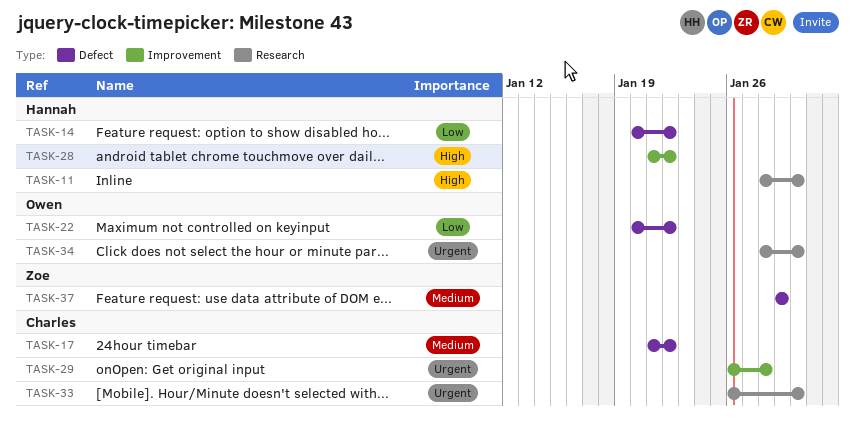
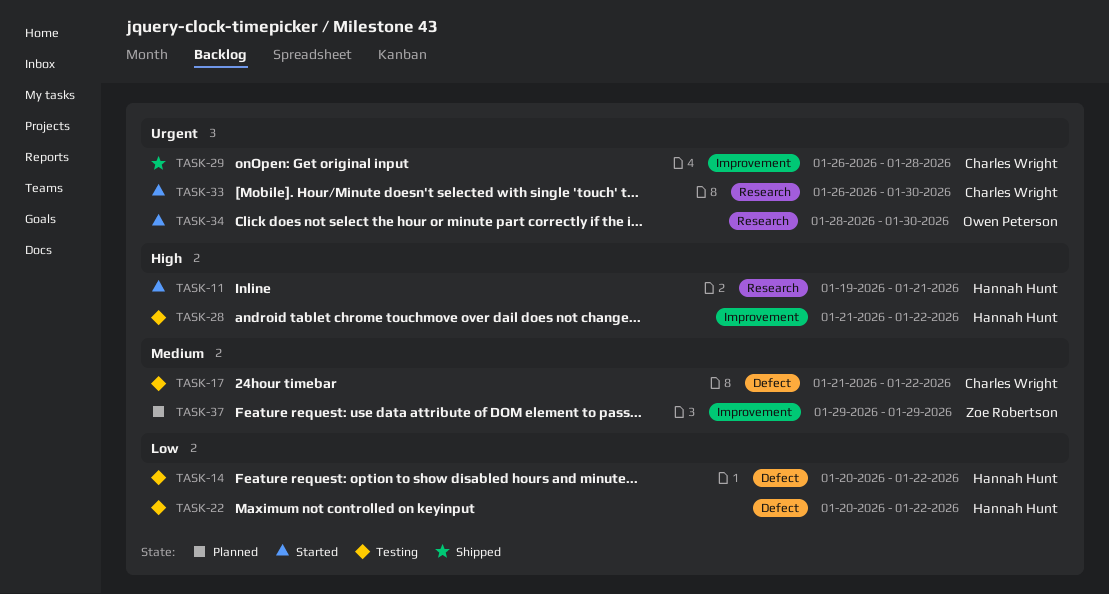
TASK-11, start: Jan 28 -> Jan 19
TASK-11, due: Jan 30 -> Jan 21
TASK-22, owner: Owen Peterson -> Hannah Hunt
TASK-37, label: Defect -> Improvement

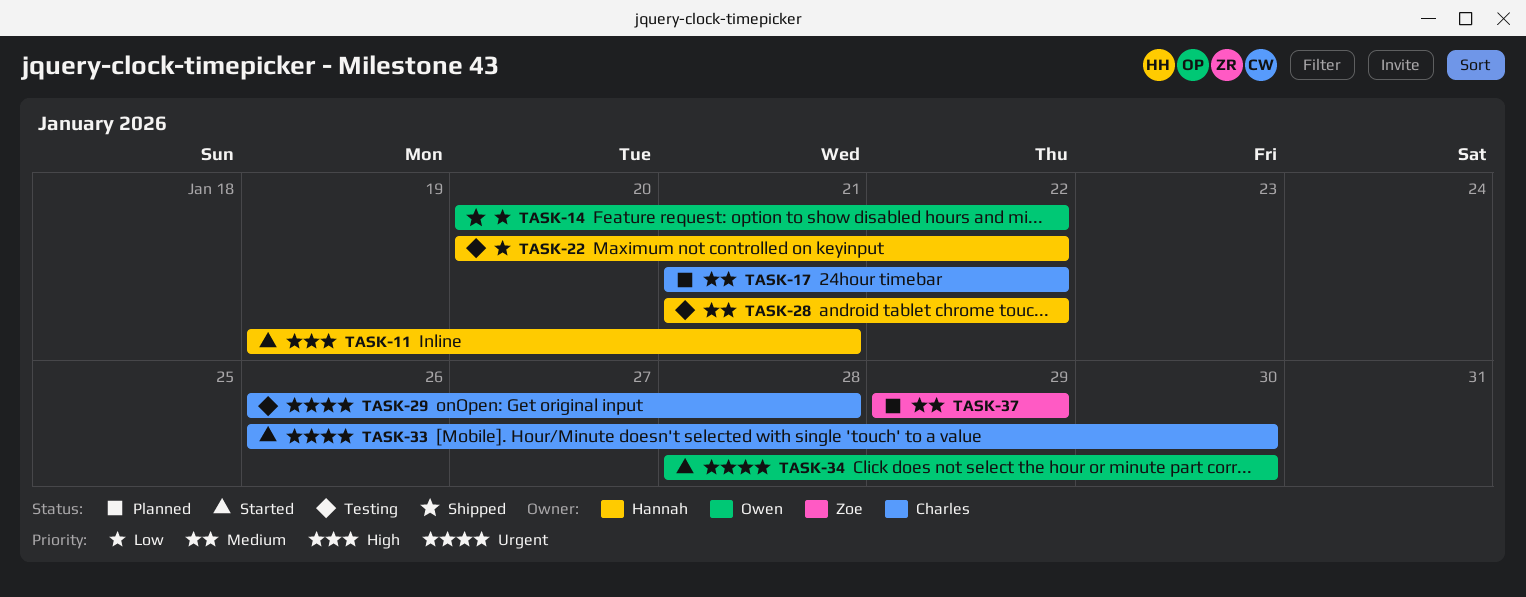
TASK-14, status: Testing -> Shipped
TASK-14, owner: Hannah Hunt -> Owen Peterson
TASK-17, status: Testing -> Planned
TASK-28, priority: High -> Medium
TASK-29, status: Shipped -> Testing

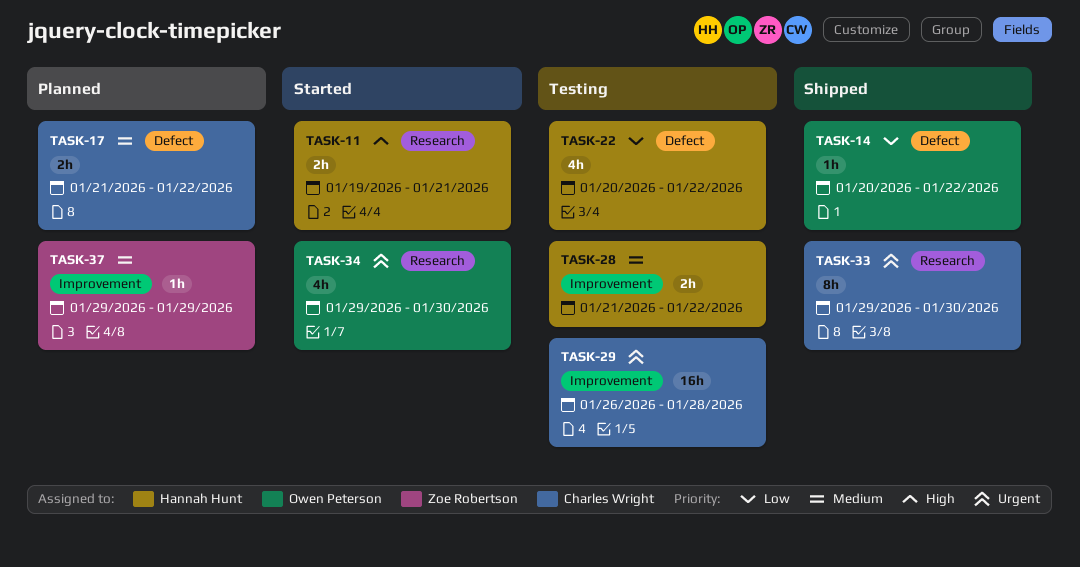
TASK-33, status: Started -> Shipped
TASK-33, start: Jan 26 -> Jan 29
TASK-34, start: Jan 28 -> Jan 29

